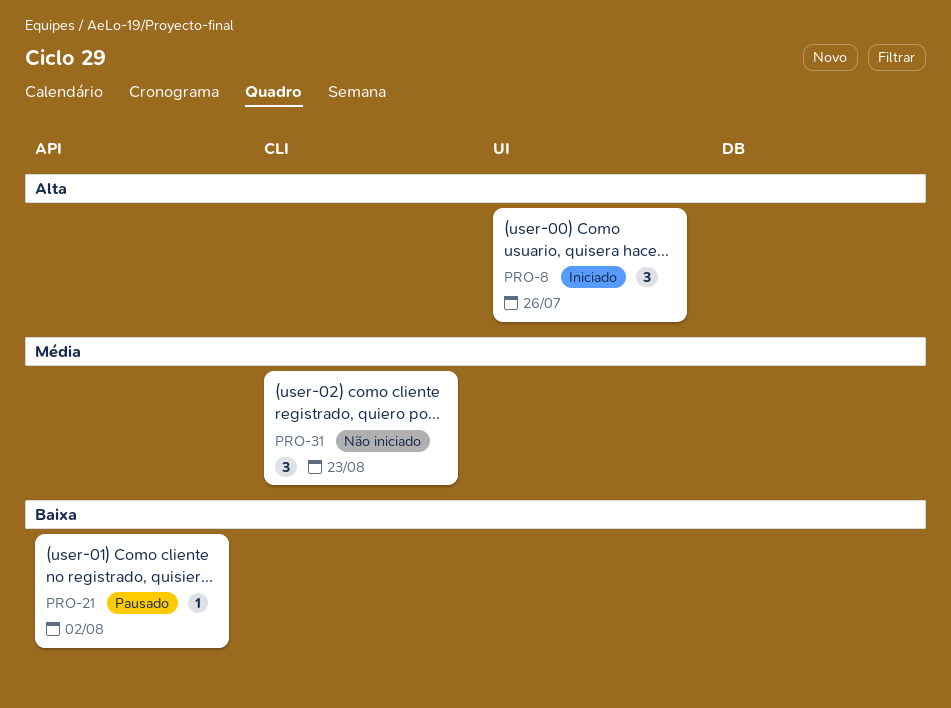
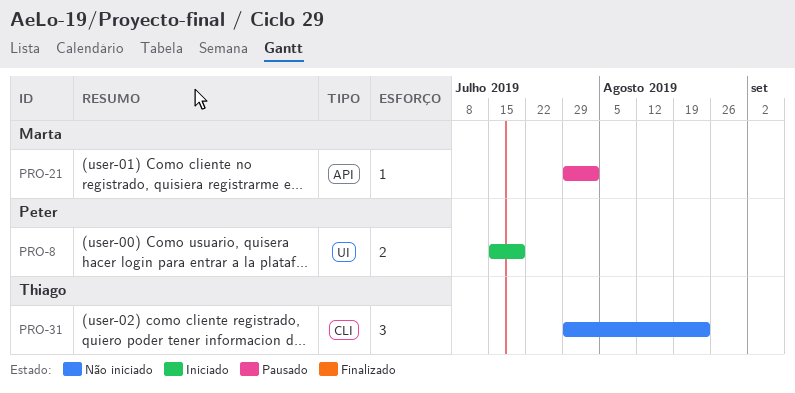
PRO-8, estimate: 3 -> 2
PRO-8, due: Jul 26 -> Jul 19

